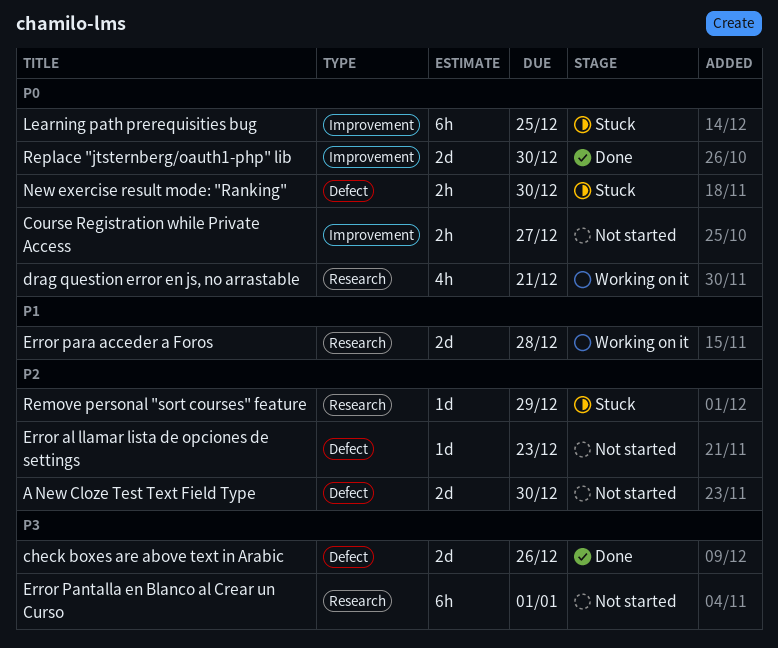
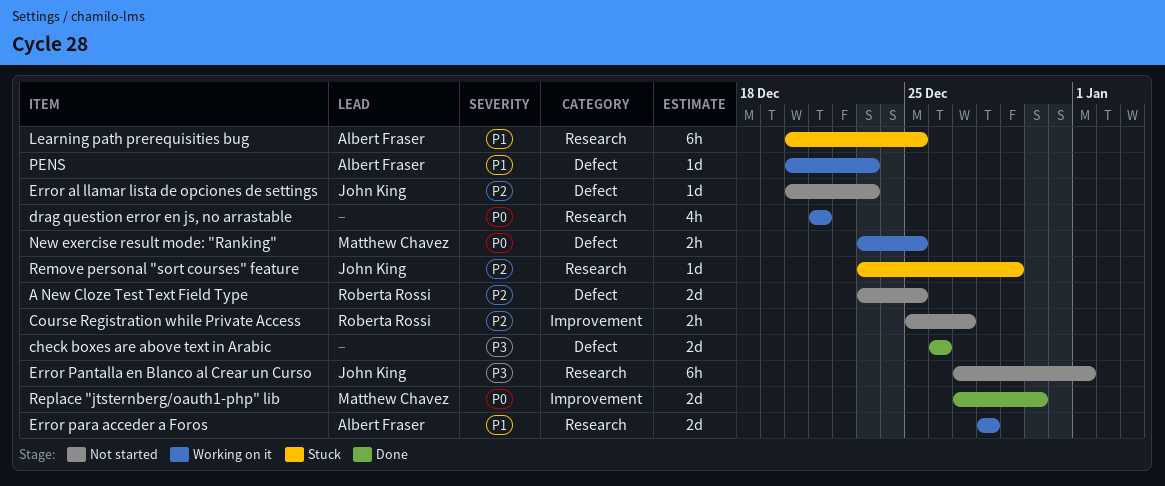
A New Cloze Test Text Field Type, due: Dec 30 -> Dec 25
Course Registration while Private Access, priority: P0 -> P2
Learning path prerequisities bug, priority: P0 -> P1
Learning path prerequisities bug, label: Improvement -> Research
New exercise result mode: "Ranking", status: Stuck -> Working on it
New exercise result mode: "Ranking", due: Dec 30 -> Dec 25
PENS: none -> present

